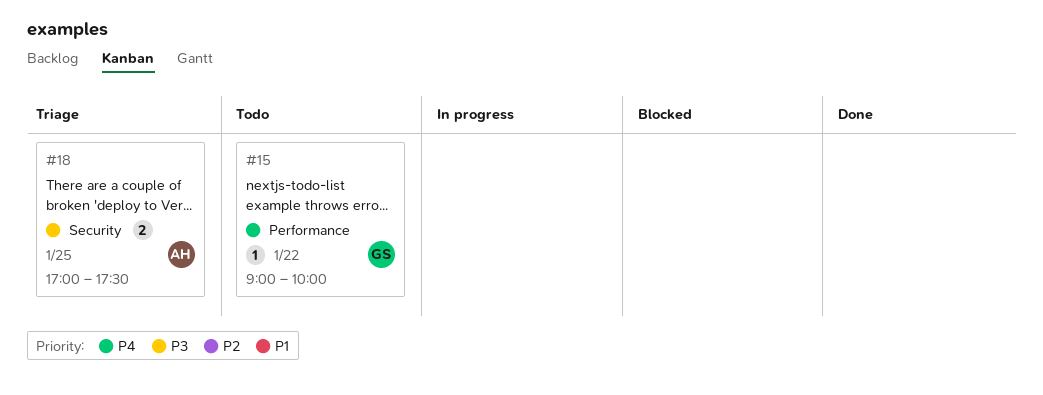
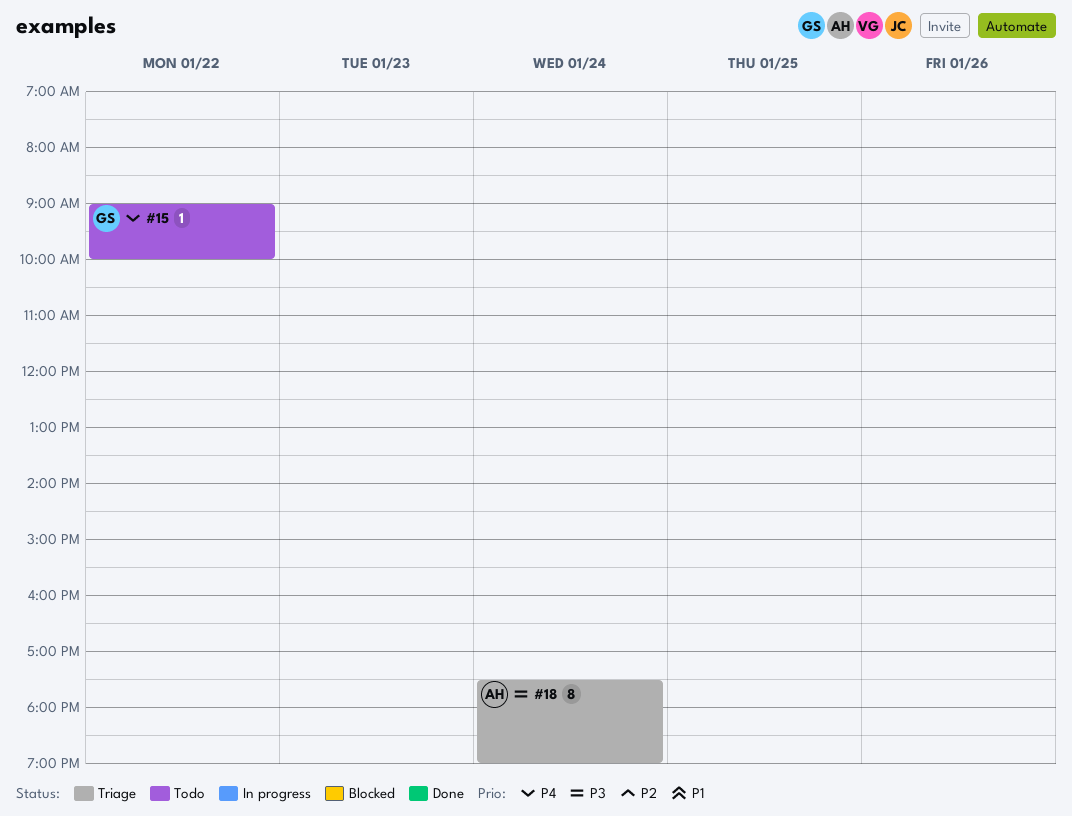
#18, estimate: 2 -> 8
#18, day: Jan 25 -> Jan 24
#18, begins: 17:00 -> 17:30
#18, ends: 17:30 -> 19:00

